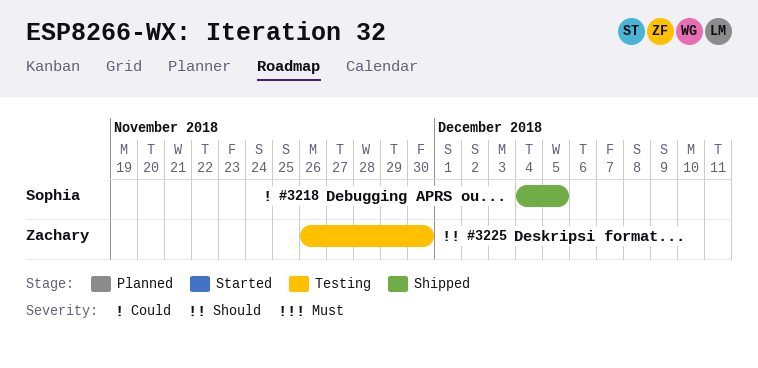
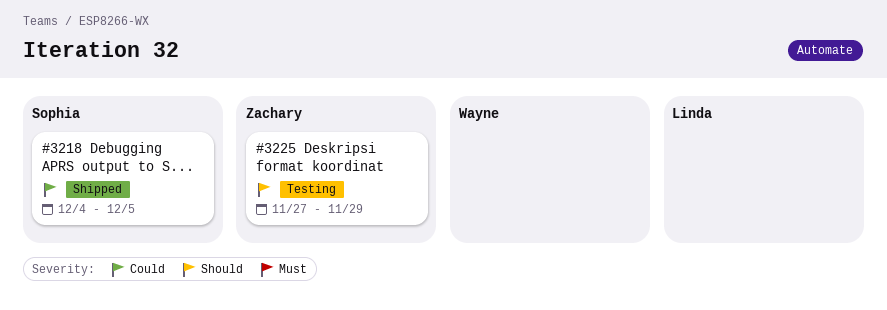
#3225, start: Nov 26 -> Nov 27
#3225, due: Nov 30 -> Nov 29

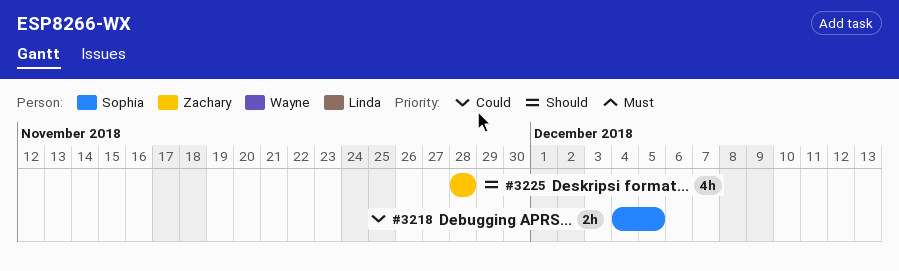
#3225, start: Nov 27 -> Nov 28
#3225, due: Nov 29 -> Nov 28

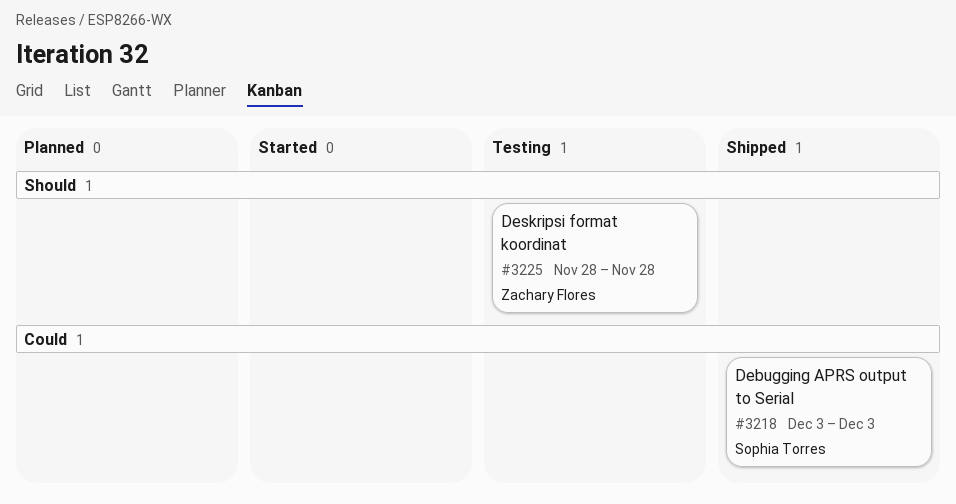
#3218, start: Dec 4 -> Dec 3
#3218, due: Dec 5 -> Dec 3

